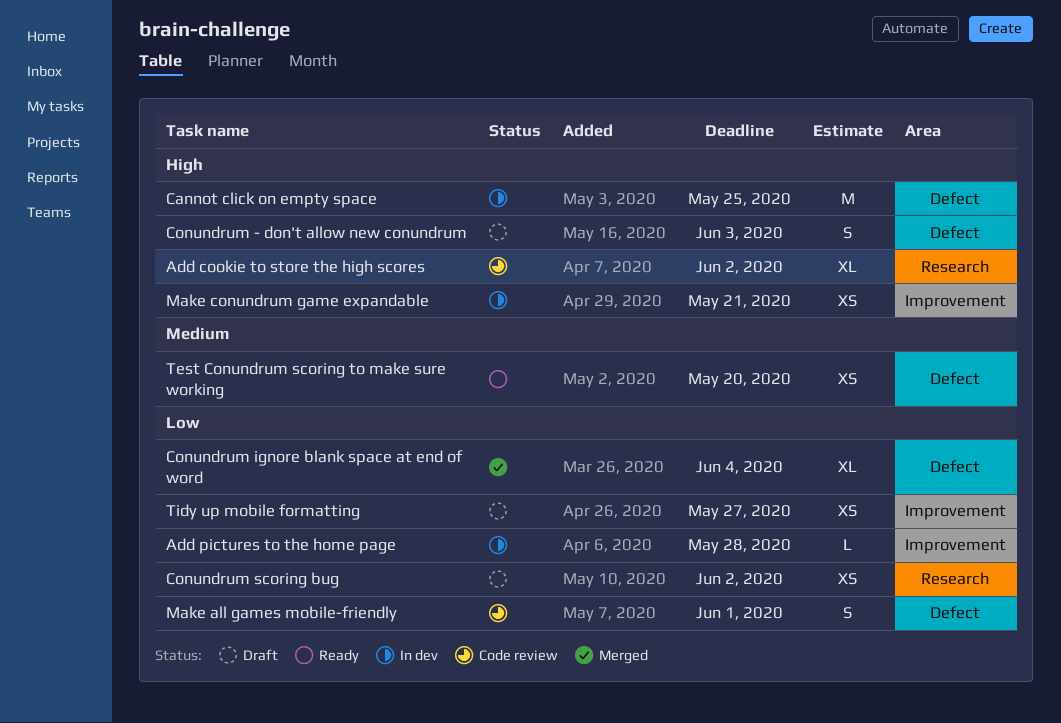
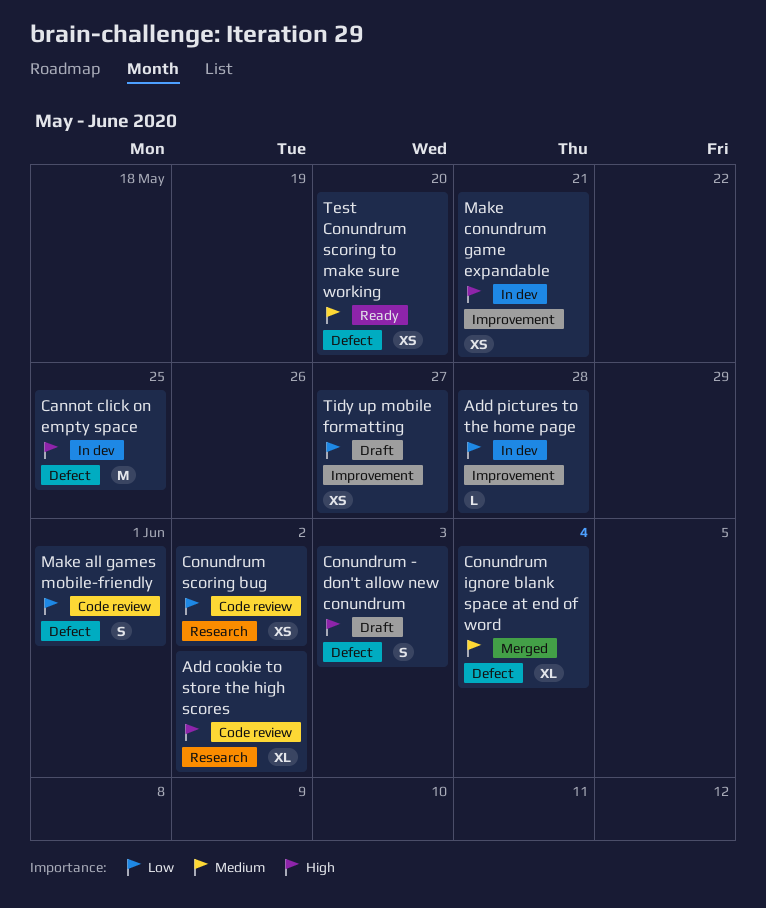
Conundrum ignore blank space at end of word, priority: Low -> Medium
Conundrum scoring bug, status: Draft -> Code review

